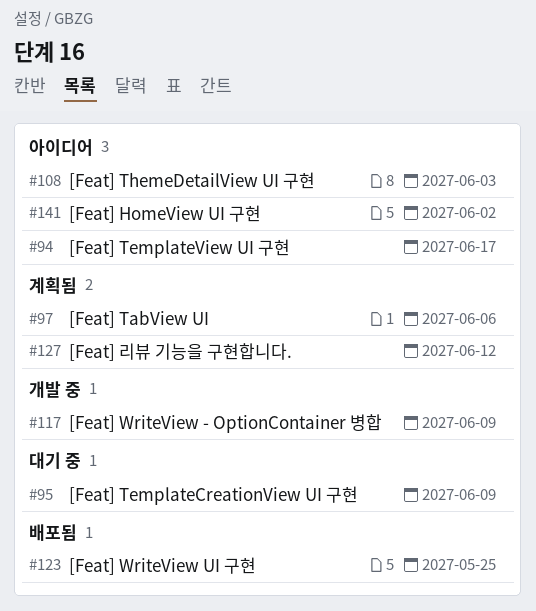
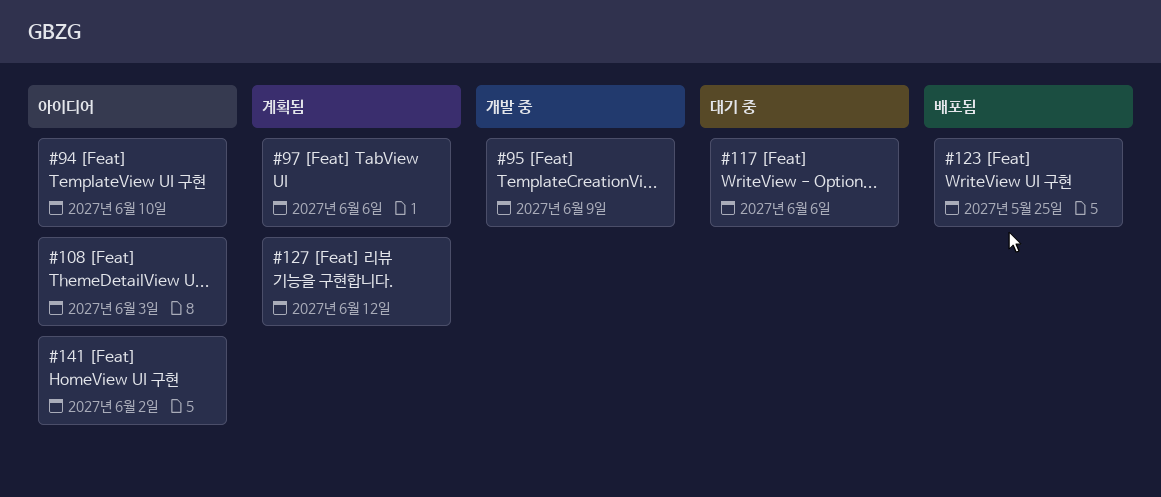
#94, due: Jun 17 -> Jun 10
#95, status: 대기 중 -> 개발 중
#117, status: 개발 중 -> 대기 중
#117, due: Jun 9 -> Jun 6

